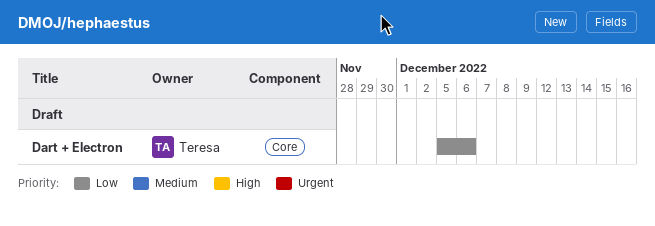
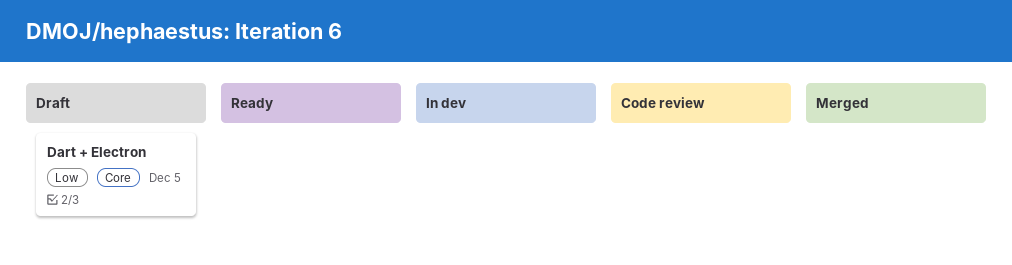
Dart + Electron, due: Dec 6 -> Dec 5

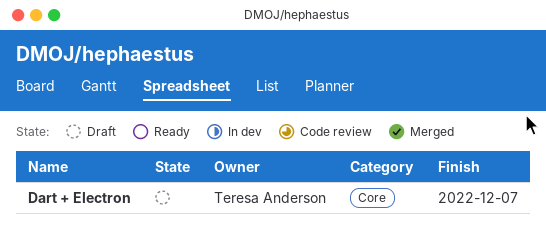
Dart + Electron, due: Dec 5 -> Dec 7

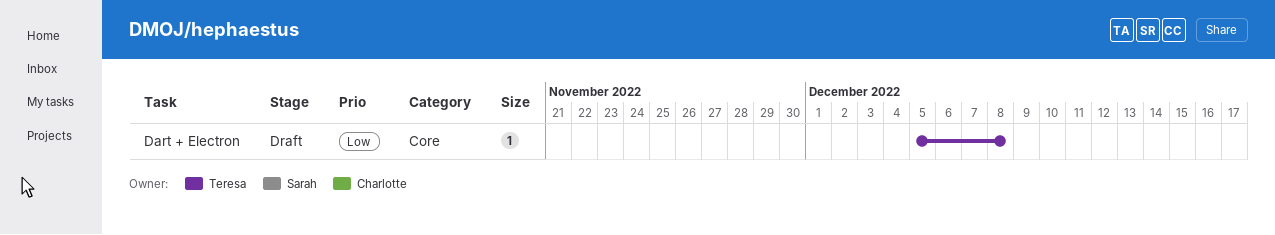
Dart + Electron, due: Dec 7 -> Dec 8

